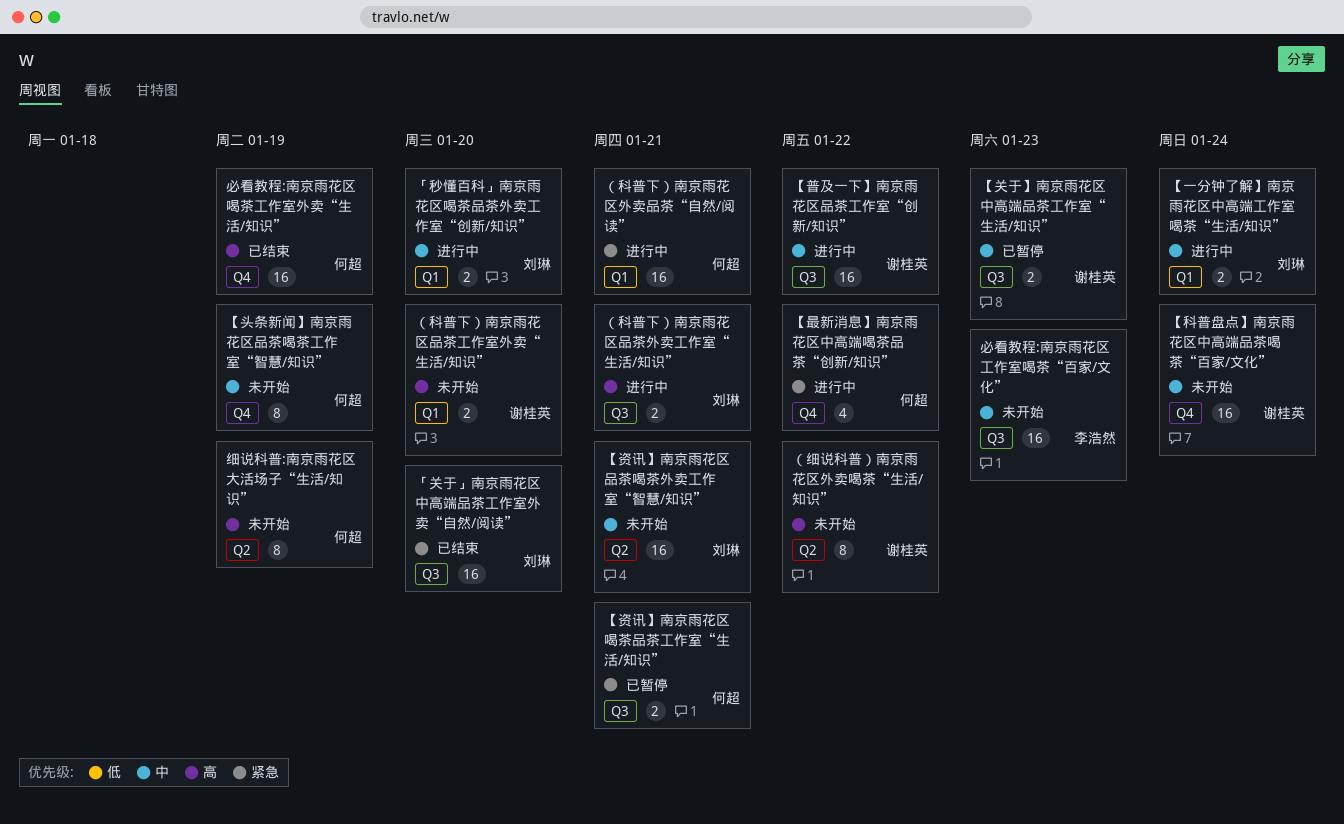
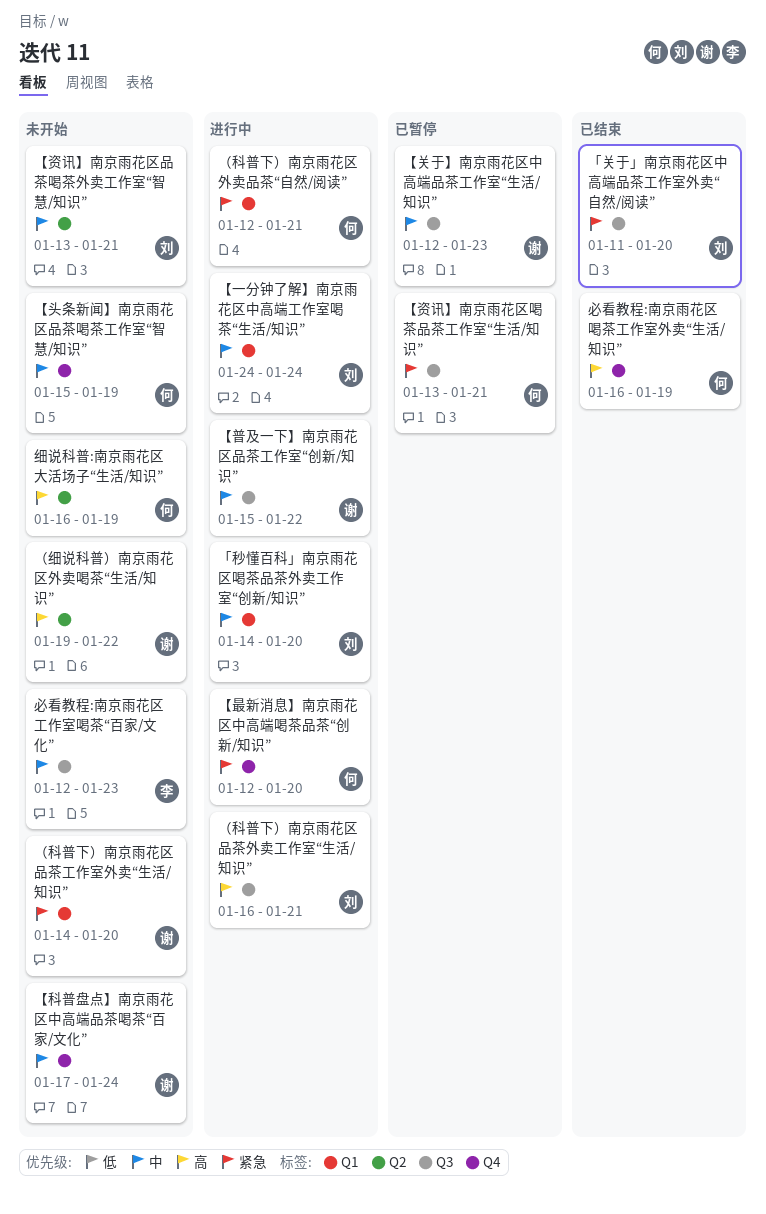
【最新消息】南京雨花区中高端喝茶品茶“创新/知识”, due: Jan 22 -> Jan 20
（科普下）南京雨花区品茶工作室外卖“生活/知识”, priority: 高 -> 紧急

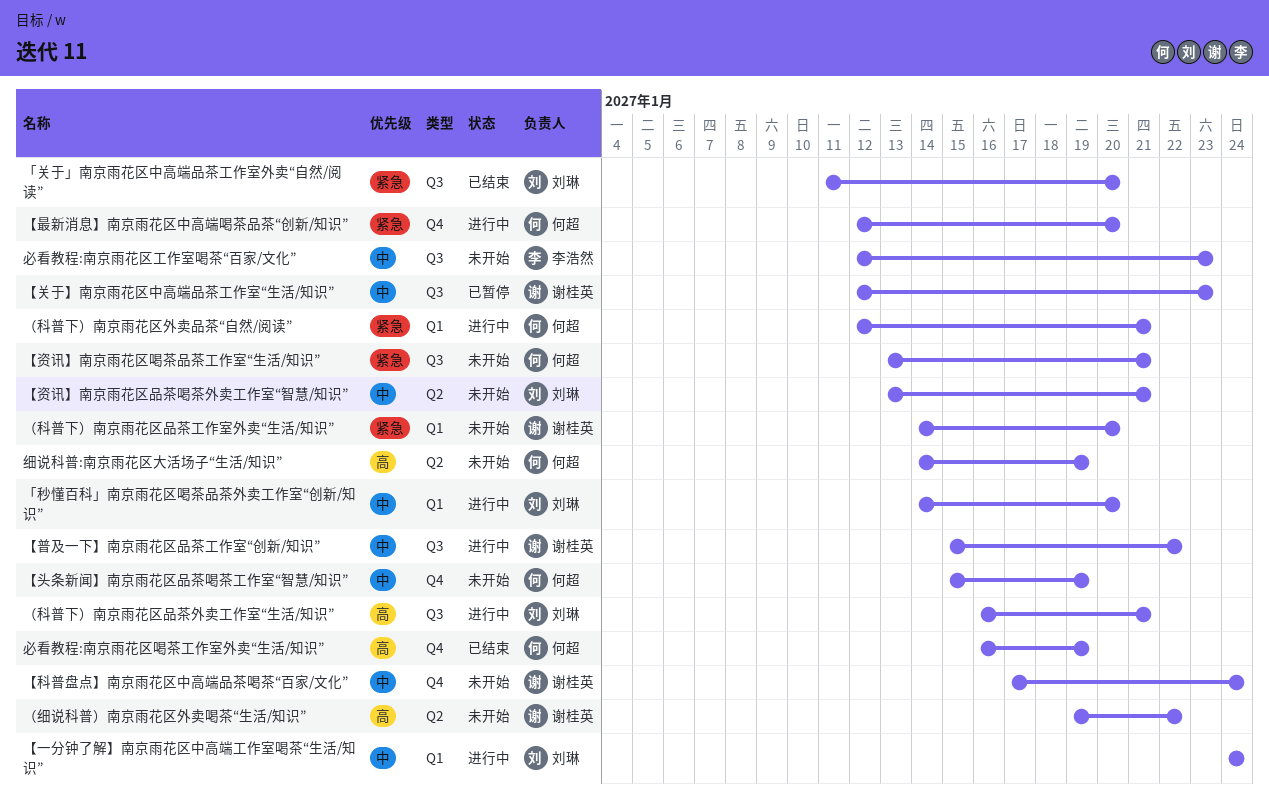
【资讯】南京雨花区喝茶品茶工作室“生活/知识”, status: 已暂停 -> 未开始
细说科普:南京雨花区大活场子“生活/知识”, start: Jan 16 -> Jan 14

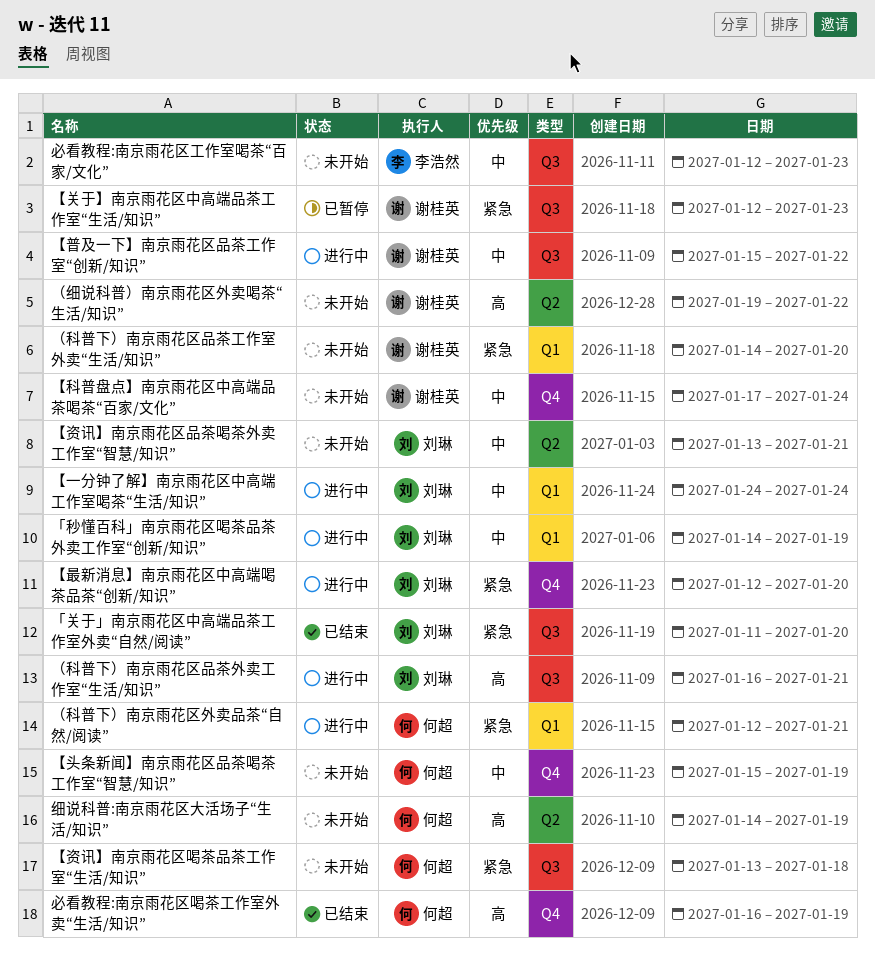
「秒懂百科」南京雨花区喝茶品茶外卖工作室“创新/知识”, due: Jan 20 -> Jan 19
【关于】南京雨花区中高端品茶工作室“生活/知识”, priority: 中 -> 紧急
【最新消息】南京雨花区中高端喝茶品茶“创新/知识”, owner: 何超 -> 刘琳
【资讯】南京雨花区喝茶品茶工作室“生活/知识”, due: Jan 21 -> Jan 18

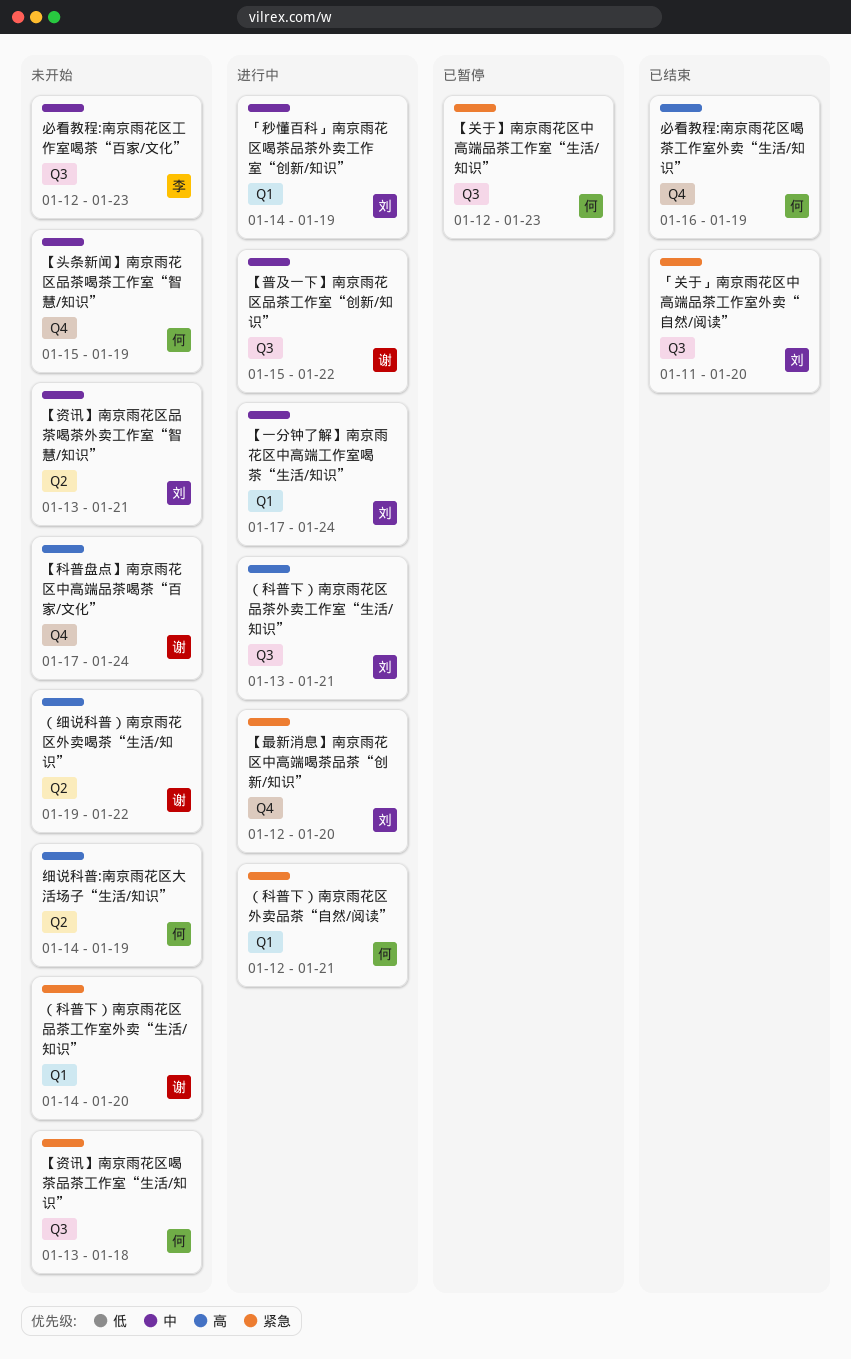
【一分钟了解】南京雨花区中高端工作室喝茶“生活/知识”, start: Jan 24 -> Jan 17
【关于】南京雨花区中高端品茶工作室“生活/知识”, owner: 谢桂英 -> 何超
【科普盘点】南京雨花区中高端品茶喝茶“百家/文化”, priority: 中 -> 高
（科普下）南京雨花区品茶外卖工作室“生活/知识”, start: Jan 16 -> Jan 13

